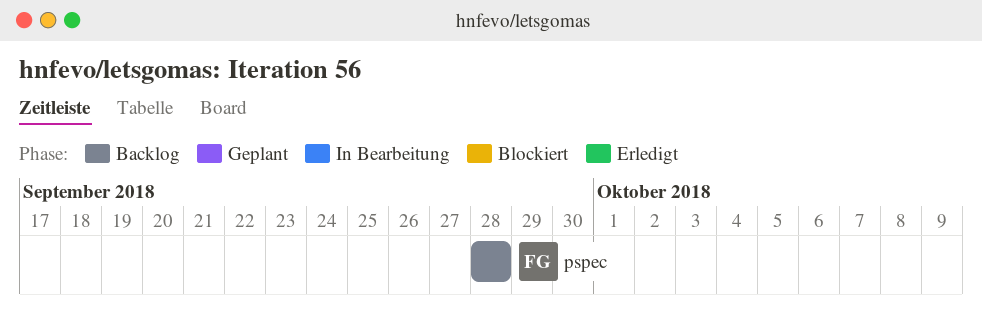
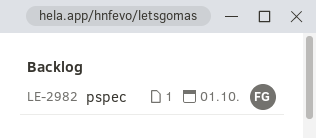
pspec, due: Sep 28 -> Oct 1

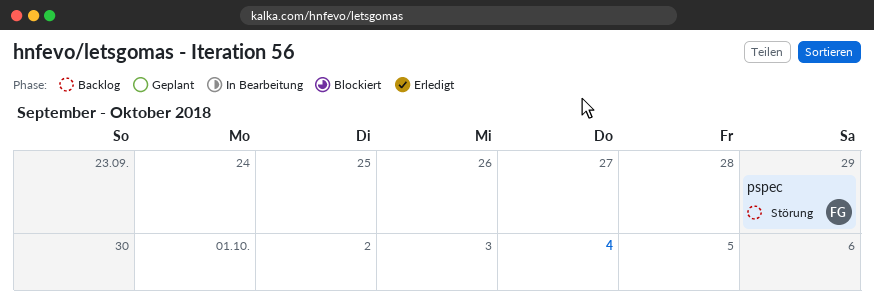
pspec, due: Oct 1 -> Sep 29

